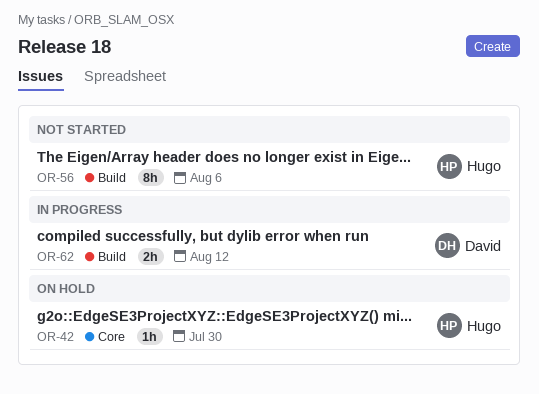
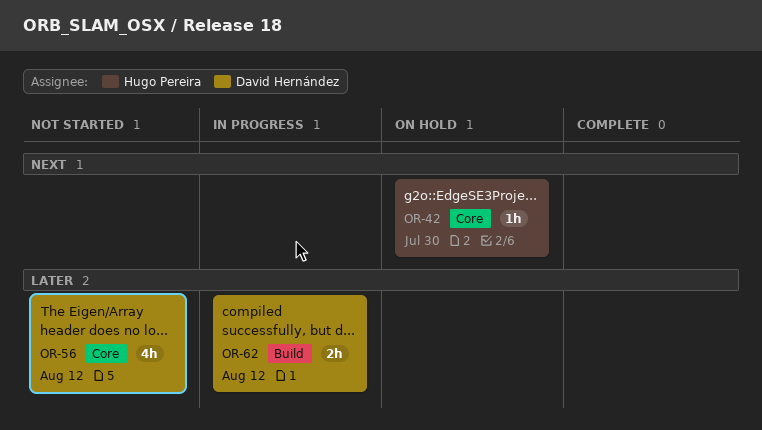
OR-56, owner: Hugo Pereira -> David Hernández
OR-56, label: Build -> Core
OR-56, estimate: 8h -> 4h
OR-56, due: Aug 6 -> Aug 12

